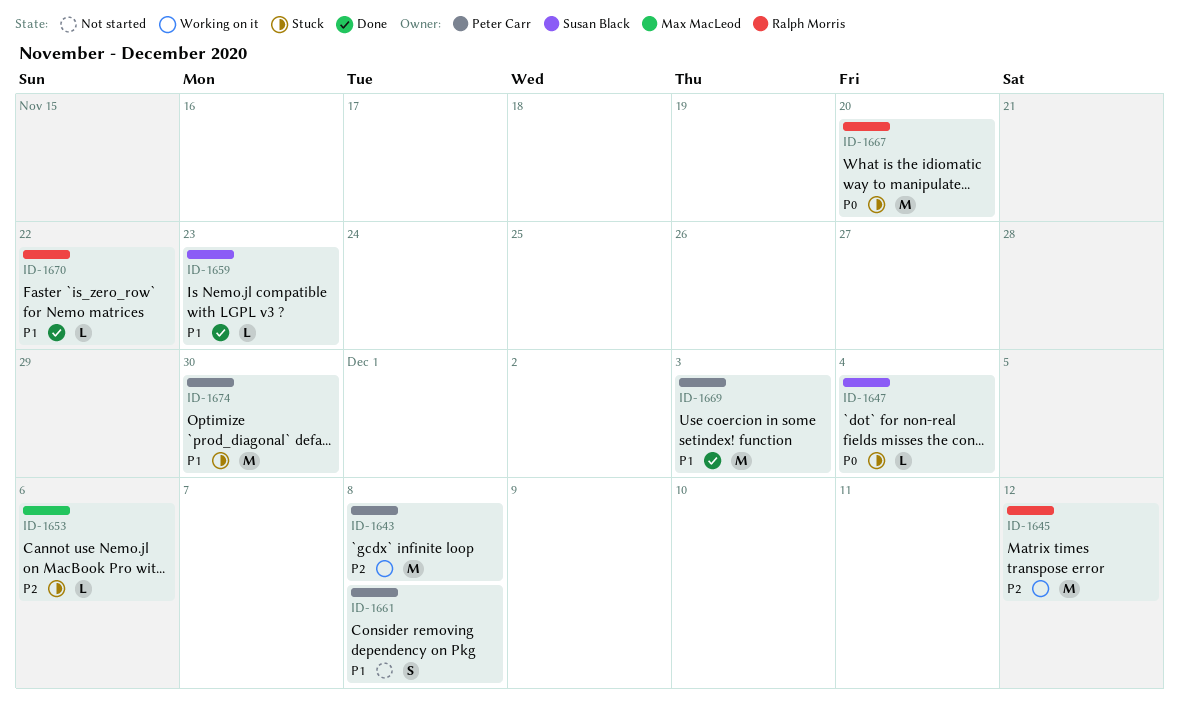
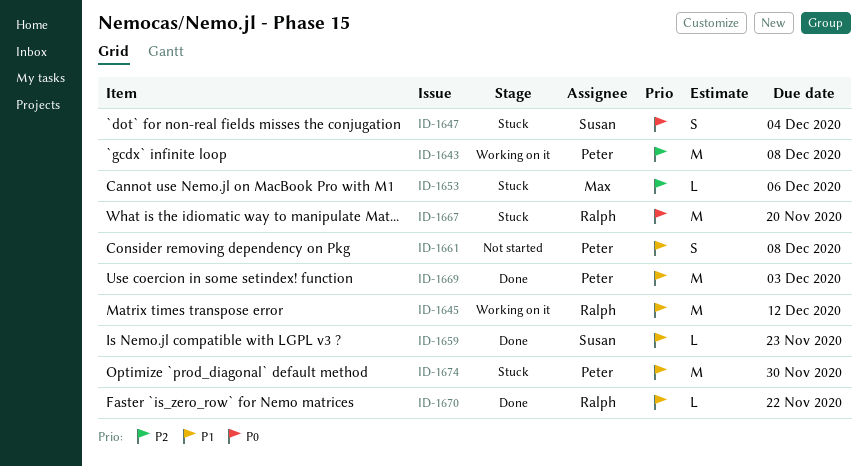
ID-1645, priority: P2 -> P1
ID-1647, estimate: L -> S

